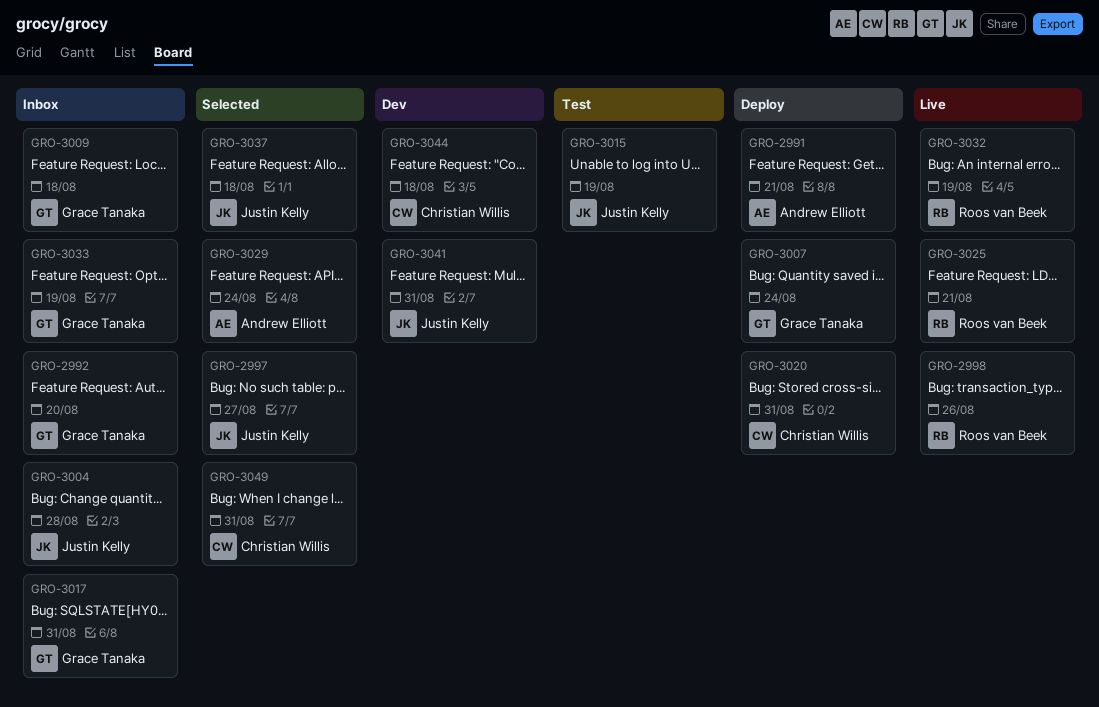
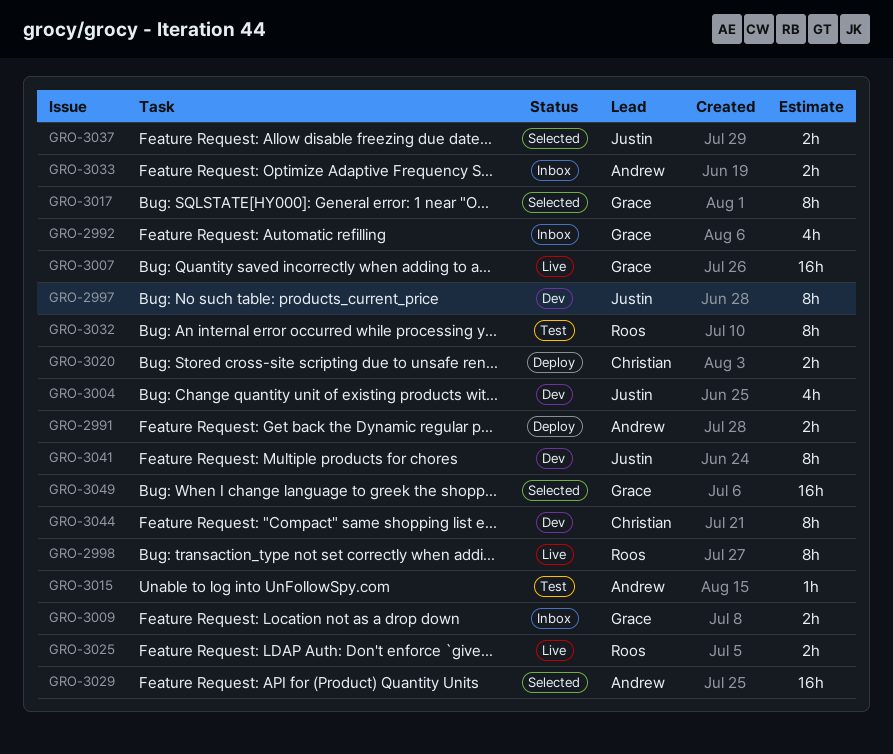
GRO-2997, status: Selected -> Dev
GRO-3004, status: Inbox -> Dev
GRO-3007, status: Deploy -> Live
GRO-3015, owner: Justin Kelly -> Andrew Elliott
GRO-3017, status: Inbox -> Selected
GRO-3032, status: Live -> Test
GRO-3033, owner: Grace Tanaka -> Andrew Elliott
GRO-3049, owner: Christian Willis -> Grace Tanaka

